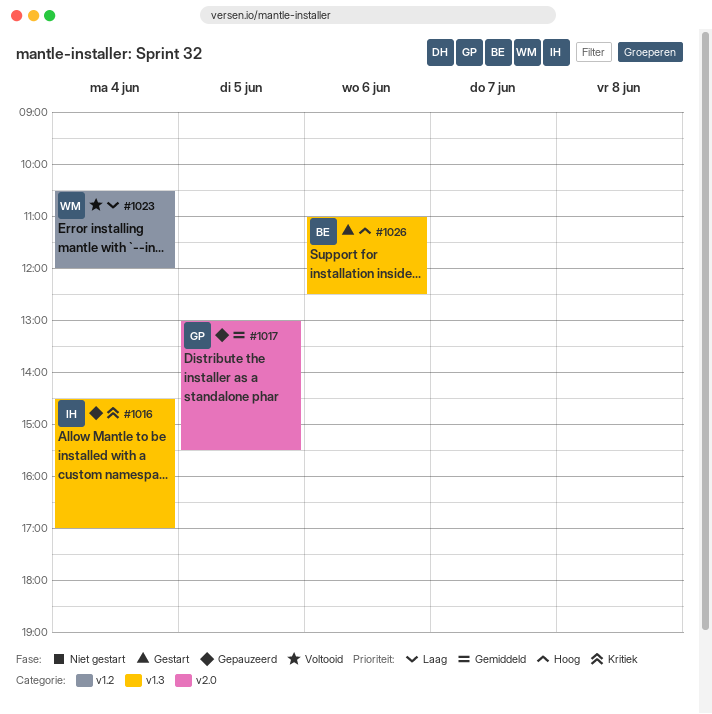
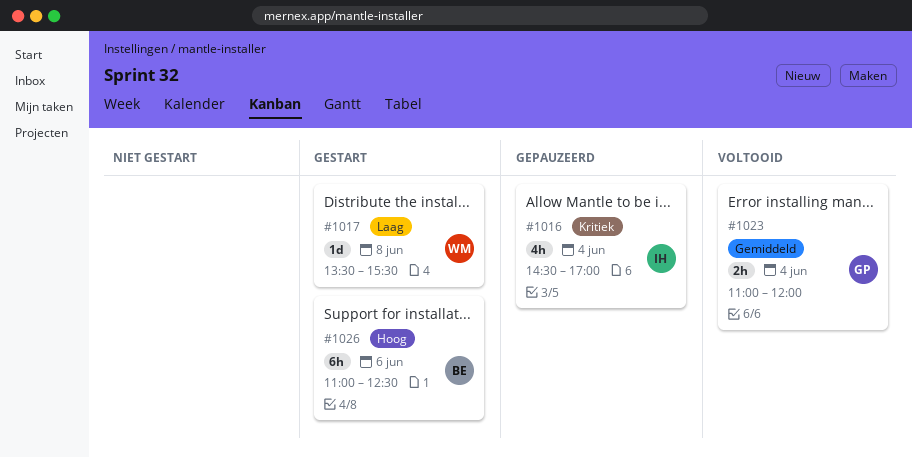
#1017, status: Gepauzeerd -> Gestart
#1017, owner: GP -> WM
#1017, priority: Gemiddeld -> Laag
#1017, day: Jun 5 -> Jun 8
#1017, begins: 13:00 -> 13:30
#1023, owner: WM -> GP
#1023, priority: Laag -> Gemiddeld
#1023, begins: 10:30 -> 11:00

